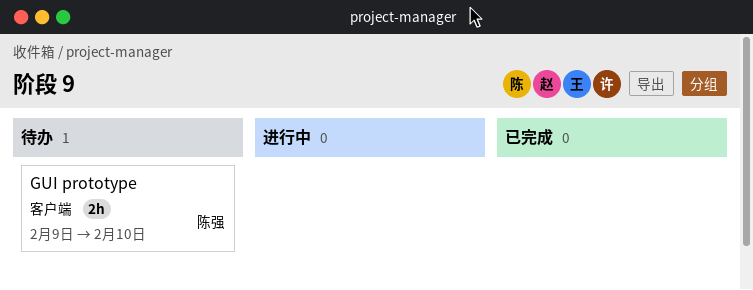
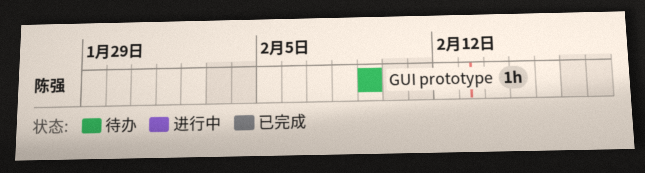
GUI prototype, estimate: 2h -> 1h
GUI prototype, due: Feb 10 -> Feb 9

